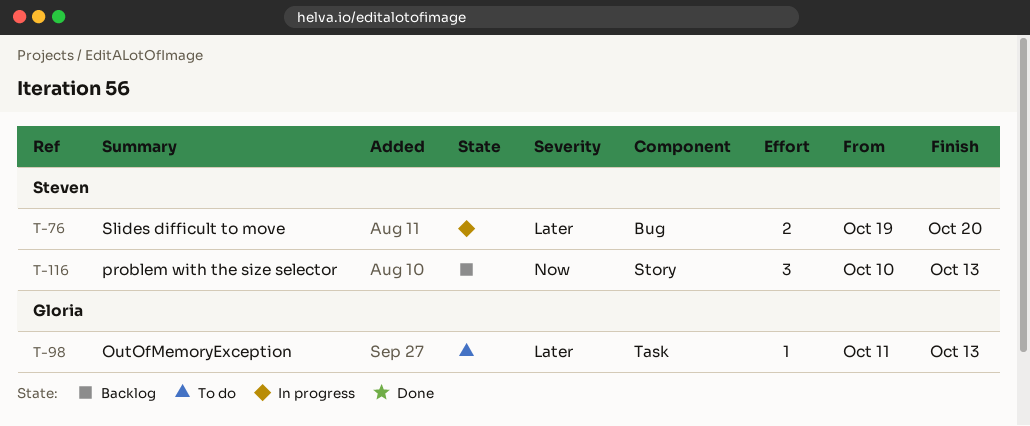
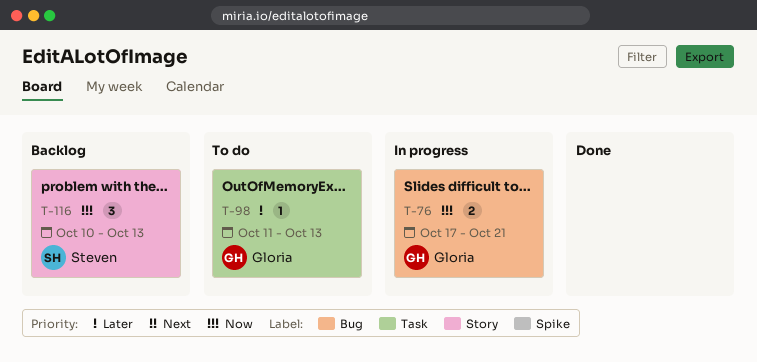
T-76, owner: Steven -> Gloria
T-76, priority: Later -> Now
T-76, start: Oct 19 -> Oct 17
T-76, due: Oct 20 -> Oct 21

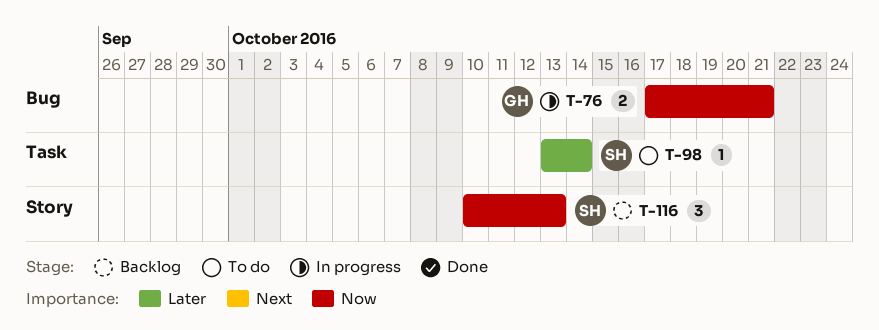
T-98, owner: Gloria -> Steven
T-98, start: Oct 11 -> Oct 13
T-98, due: Oct 13 -> Oct 14

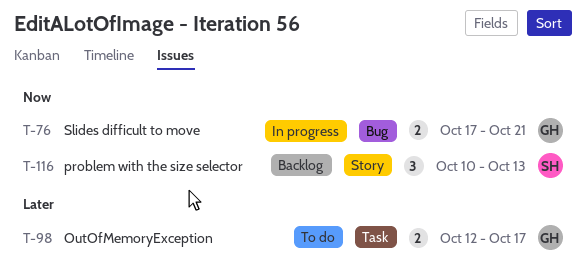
T-98, owner: SH -> GH
T-98, estimate: 1 -> 2
T-98, start: Oct 13 -> Oct 12
T-98, due: Oct 14 -> Oct 17

